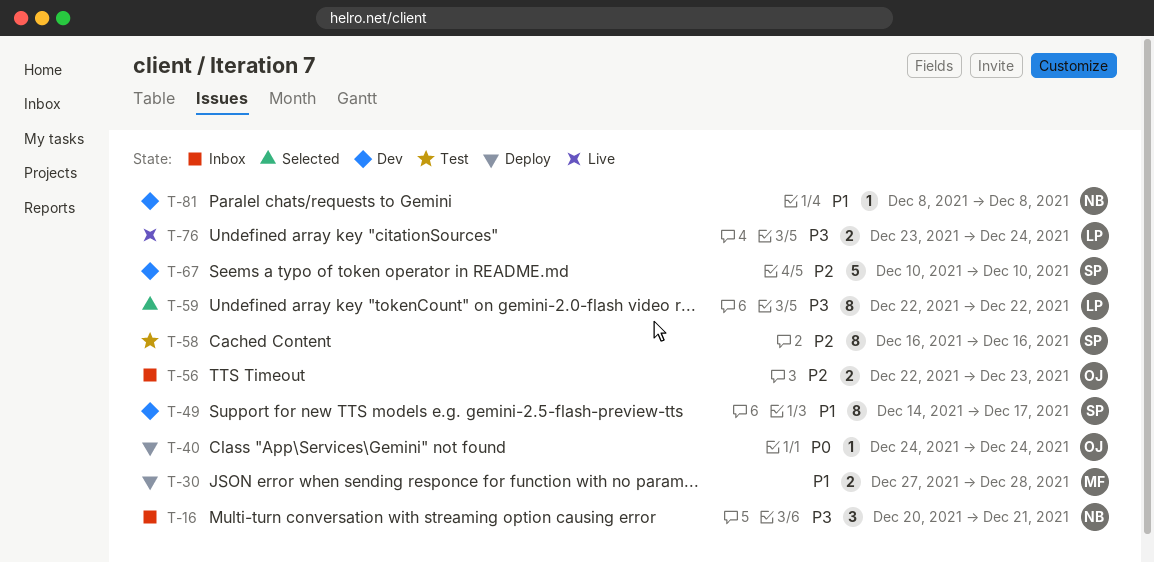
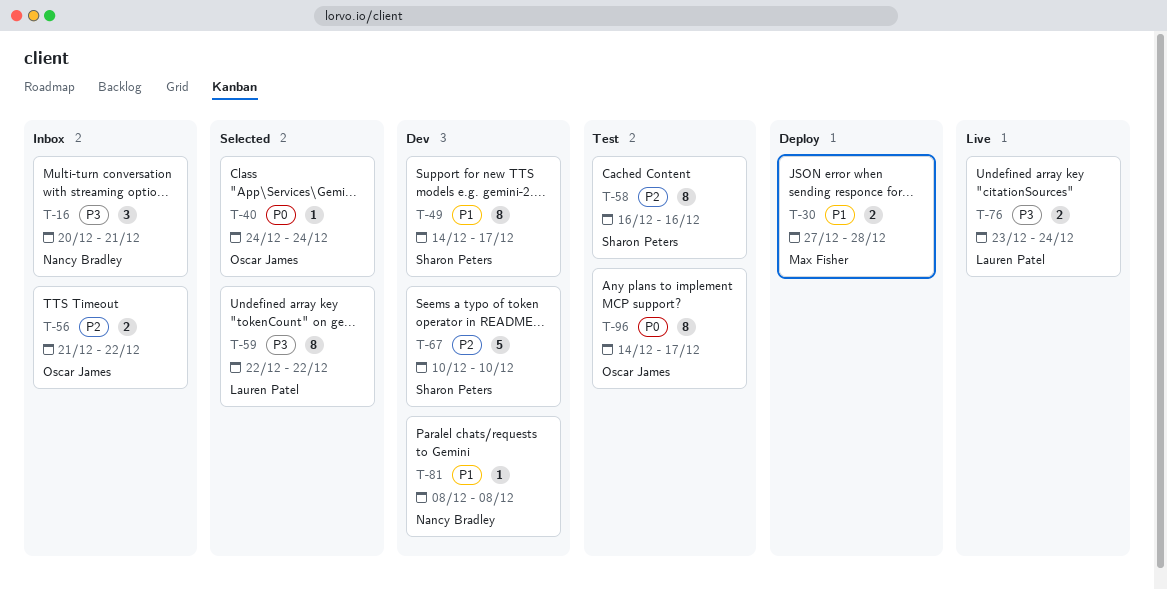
T-40, status: Deploy -> Selected
T-56, start: Dec 22 -> Dec 21
T-56, due: Dec 23 -> Dec 22
T-96: none -> present

